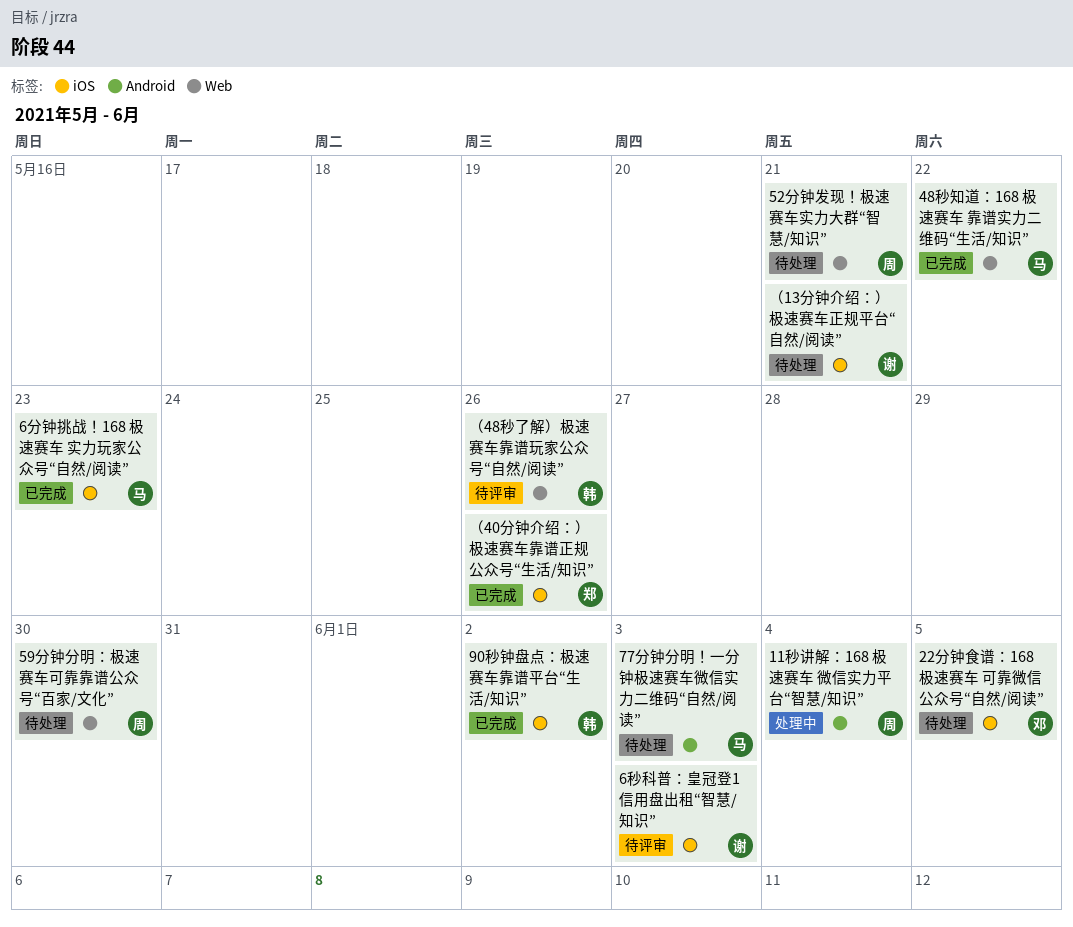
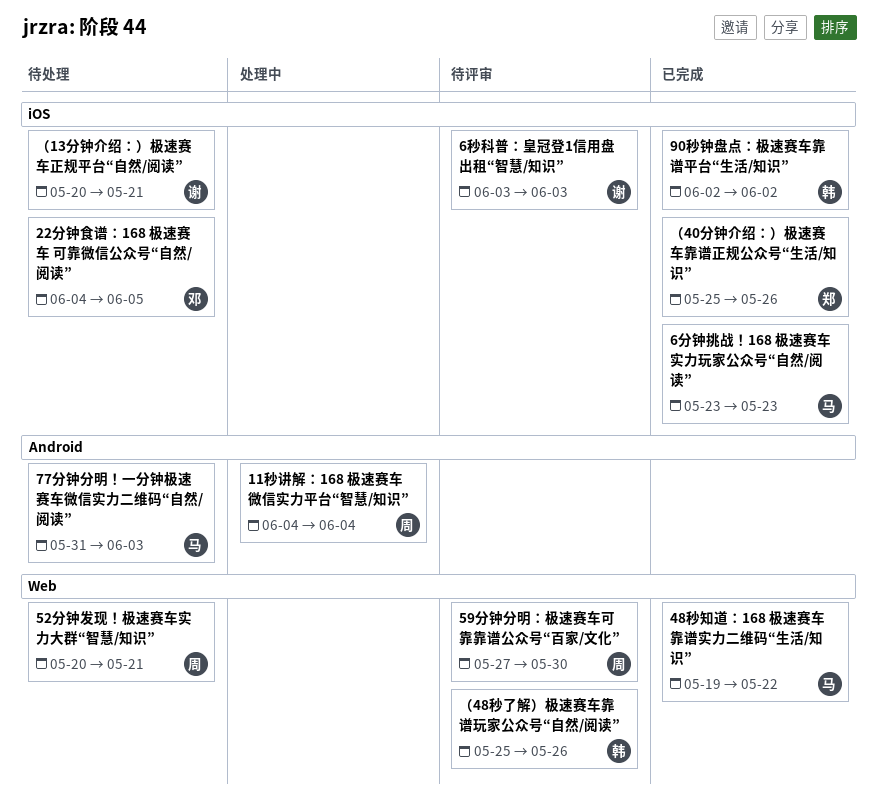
59分钟分明：极速赛车可靠靠谱公众号“百家/文化”, status: 待处理 -> 待评审

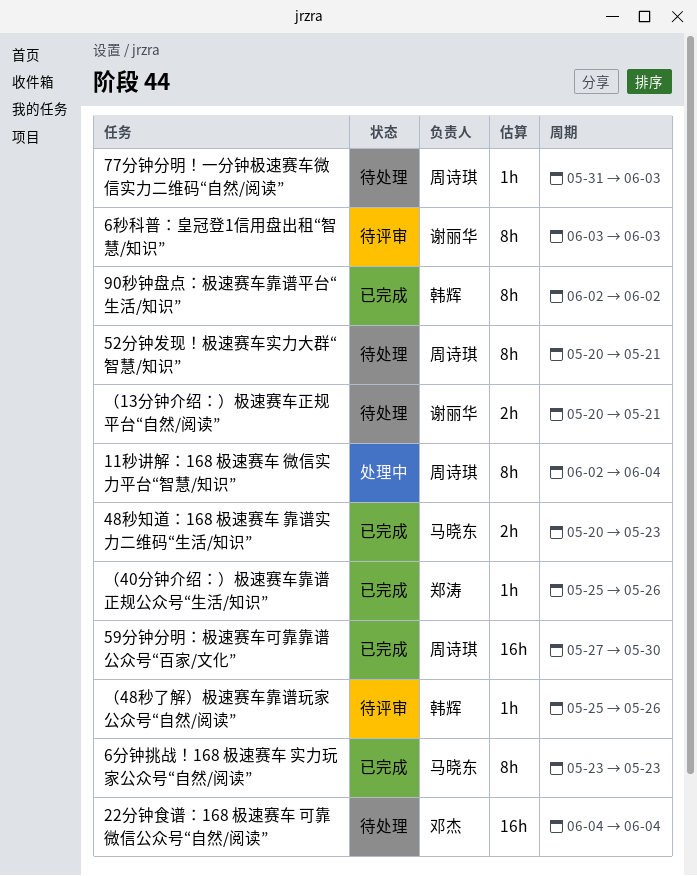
11秒讲解：168 极速赛车 微信实力平台“智慧/知识”, start: Jun 4 -> Jun 2
22分钟食谱：168 极速赛车 可靠微信公众号“自然/阅读”, due: Jun 5 -> Jun 4
48秒知道：168 极速赛车 靠谱实力二维码“生活/知识”, start: May 19 -> May 20
48秒知道：168 极速赛车 靠谱实力二维码“生活/知识”, due: May 22 -> May 23
59分钟分明：极速赛车可靠靠谱公众号“百家/文化”, status: 待评审 -> 已完成
77分钟分明！一分钟极速赛车微信实力二维码“自然/阅读”, owner: 马晓东 -> 周诗琪

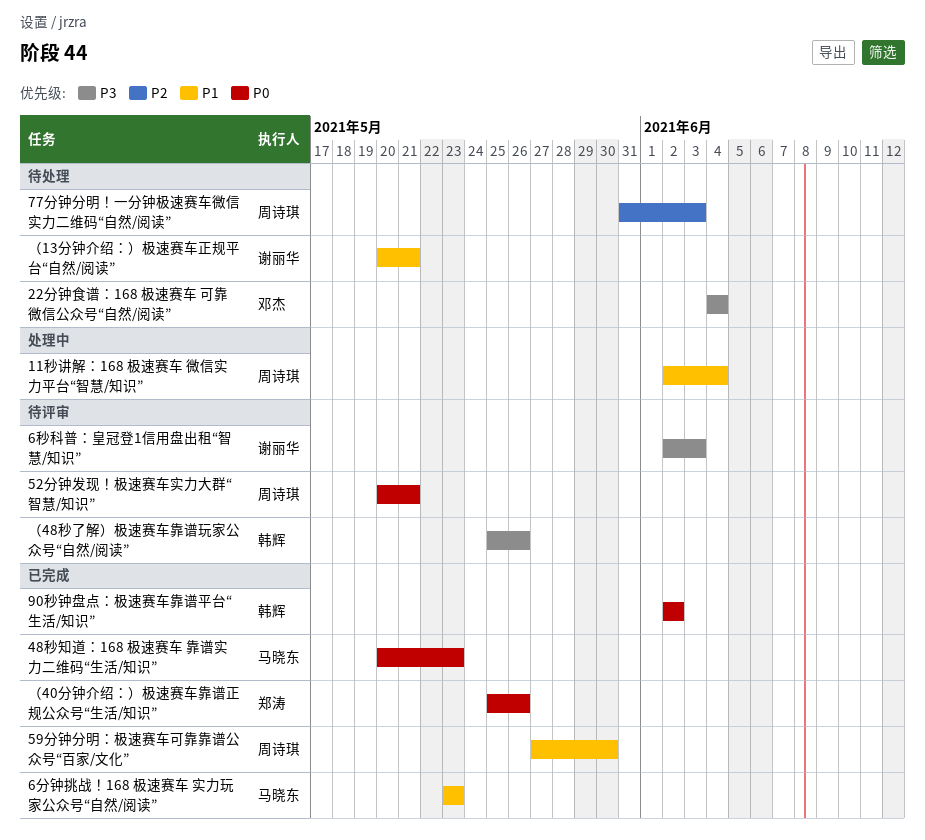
52分钟发现！极速赛车实力大群“智慧/知识”, status: 待处理 -> 待评审
6秒科普：皇冠登1信用盘出租“智慧/知识”, start: Jun 3 -> Jun 2

